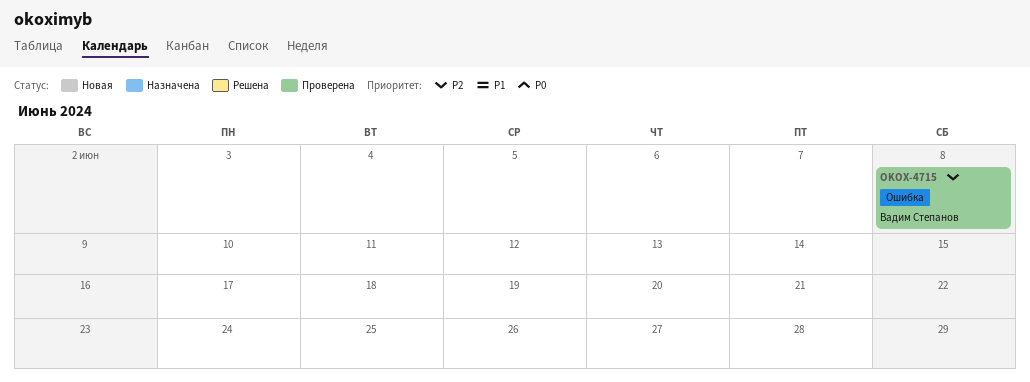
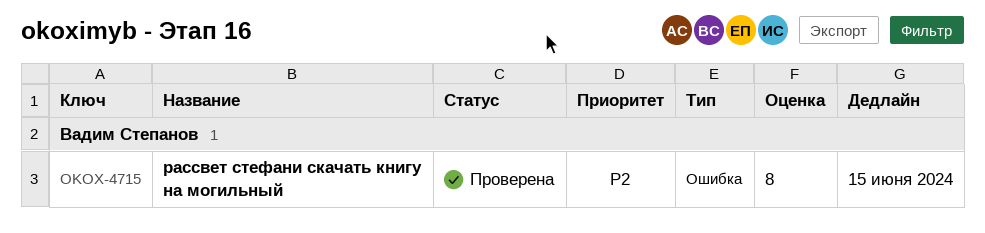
OKOX-4715, due: Jun 8 -> Jun 15

